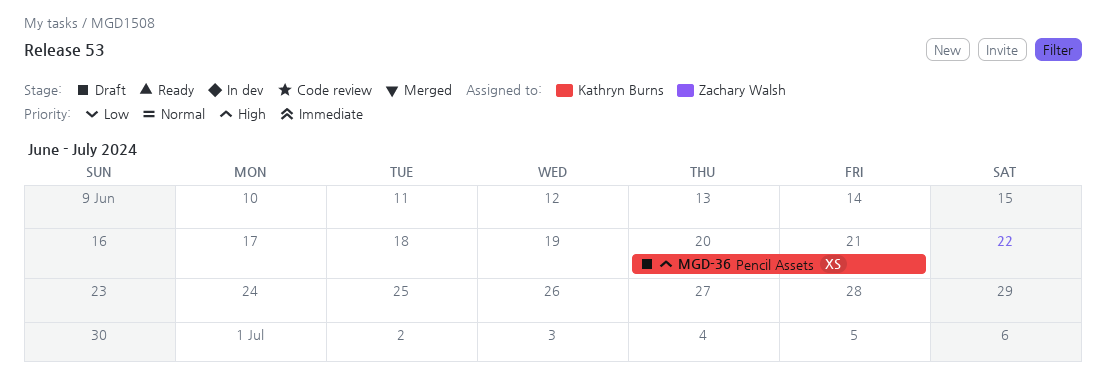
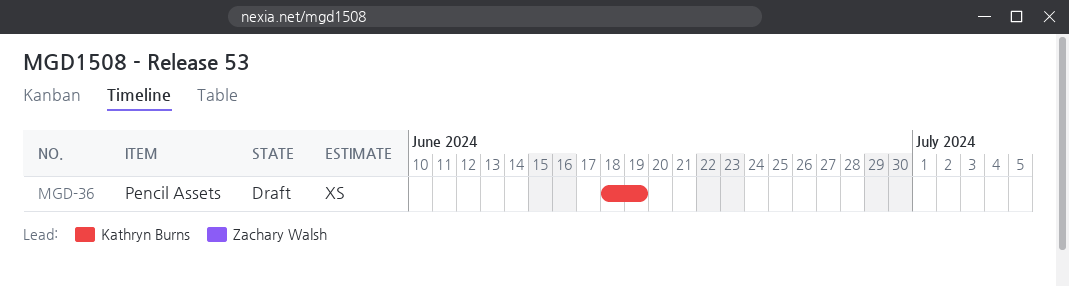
MGD-36, start: Jun 20 -> Jun 18
MGD-36, due: Jun 21 -> Jun 19

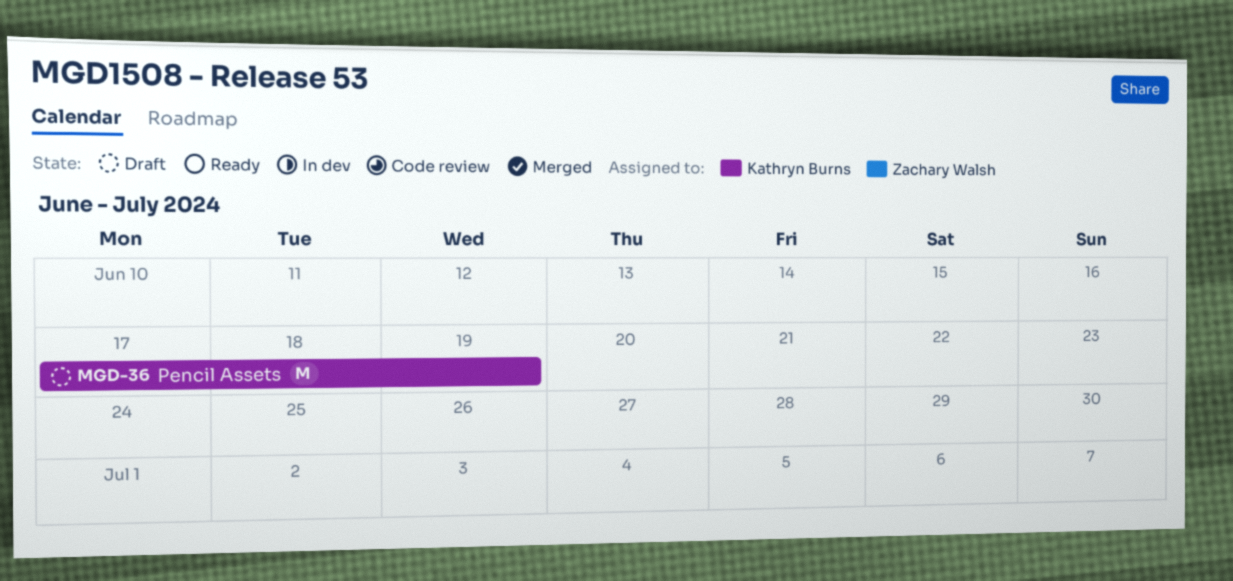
MGD-36, estimate: XS -> M
MGD-36, start: Jun 18 -> Jun 17

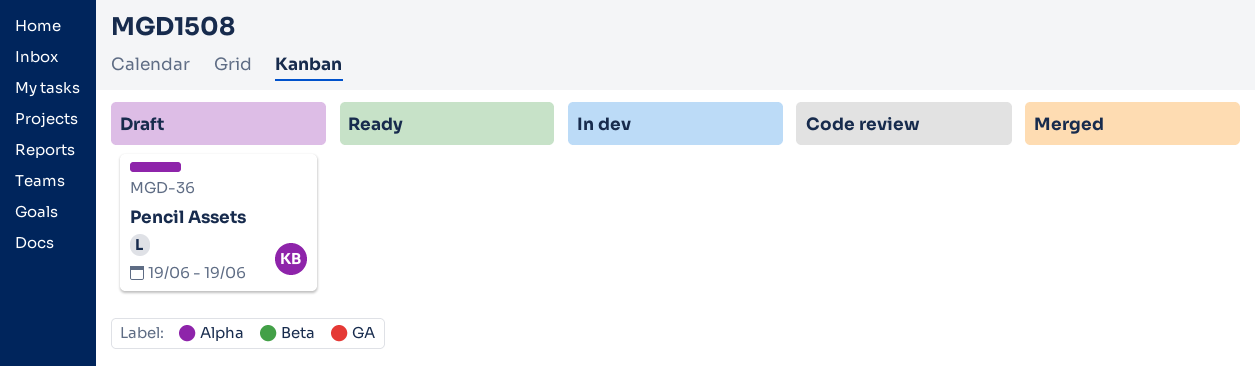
MGD-36, estimate: M -> L
MGD-36, start: Jun 17 -> Jun 19

